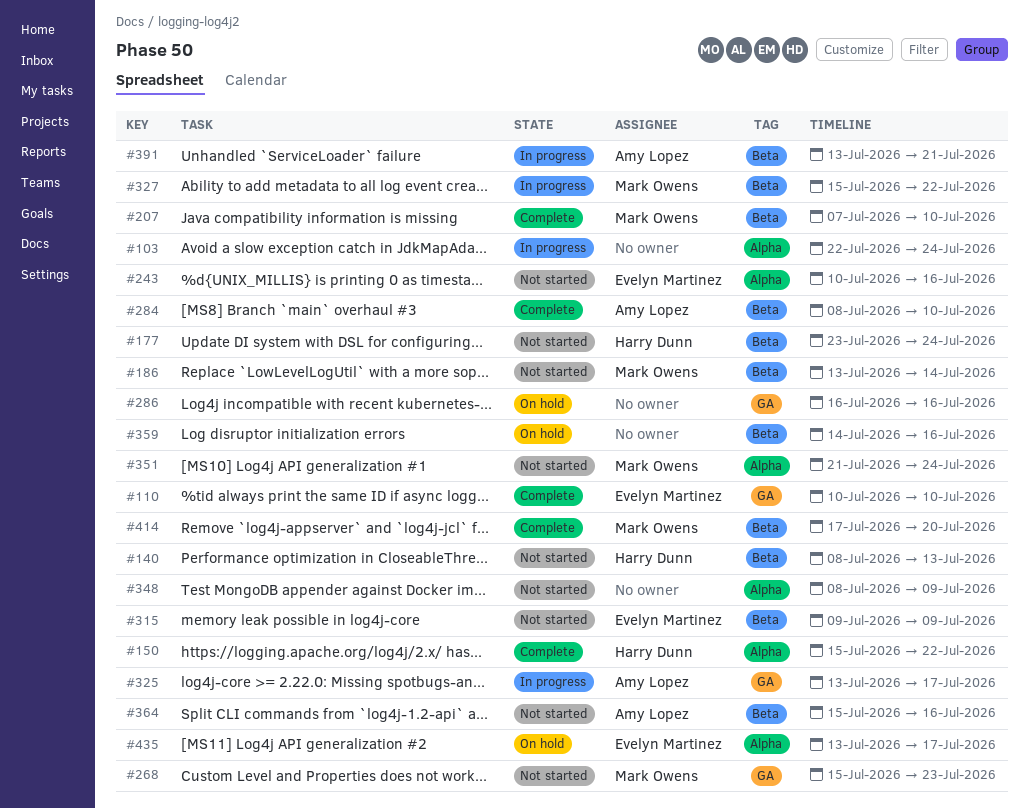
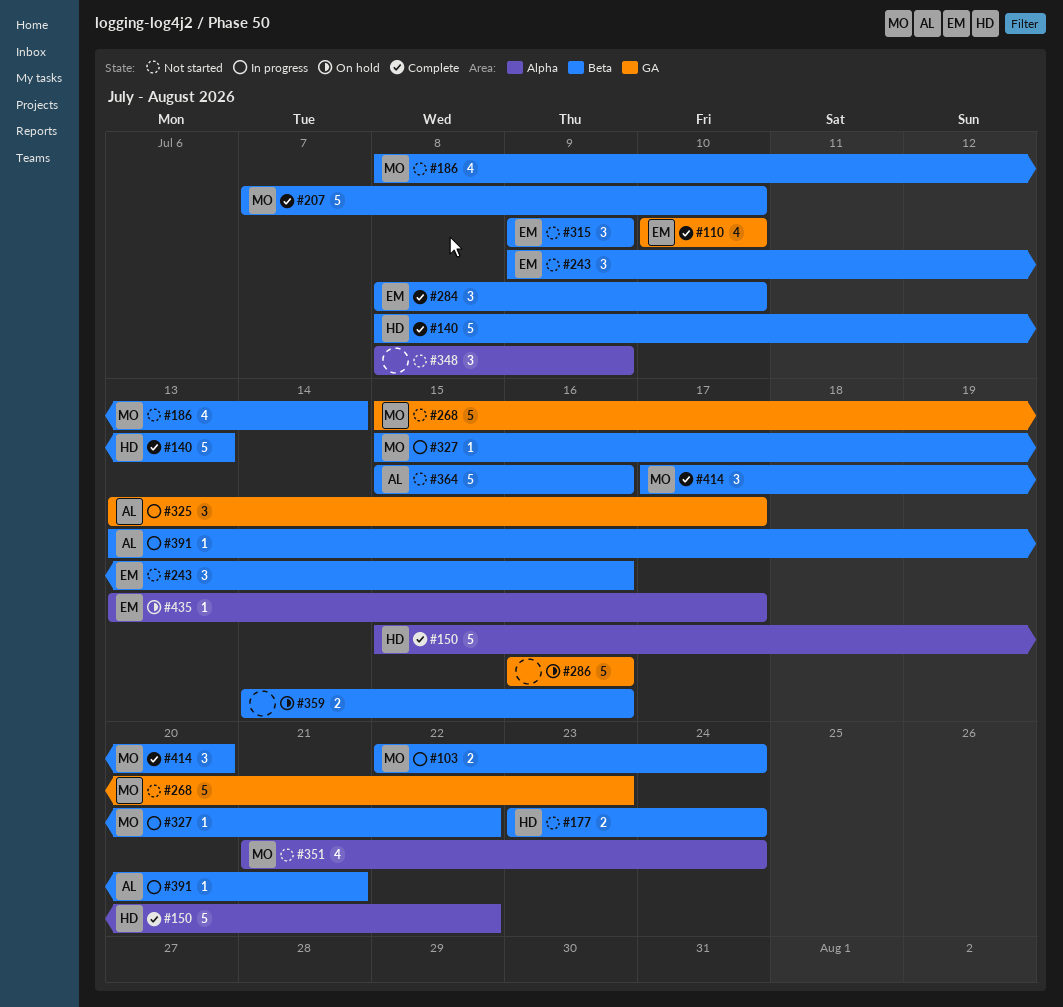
#103, owner: none -> Mark Owens
#103, label: Alpha -> Beta
#140, status: Not started -> Complete
#186, start: Jul 13 -> Jul 8
#243, label: Alpha -> Beta
#243, start: Jul 10 -> Jul 9
#284, owner: Amy Lopez -> Evelyn Martinez

